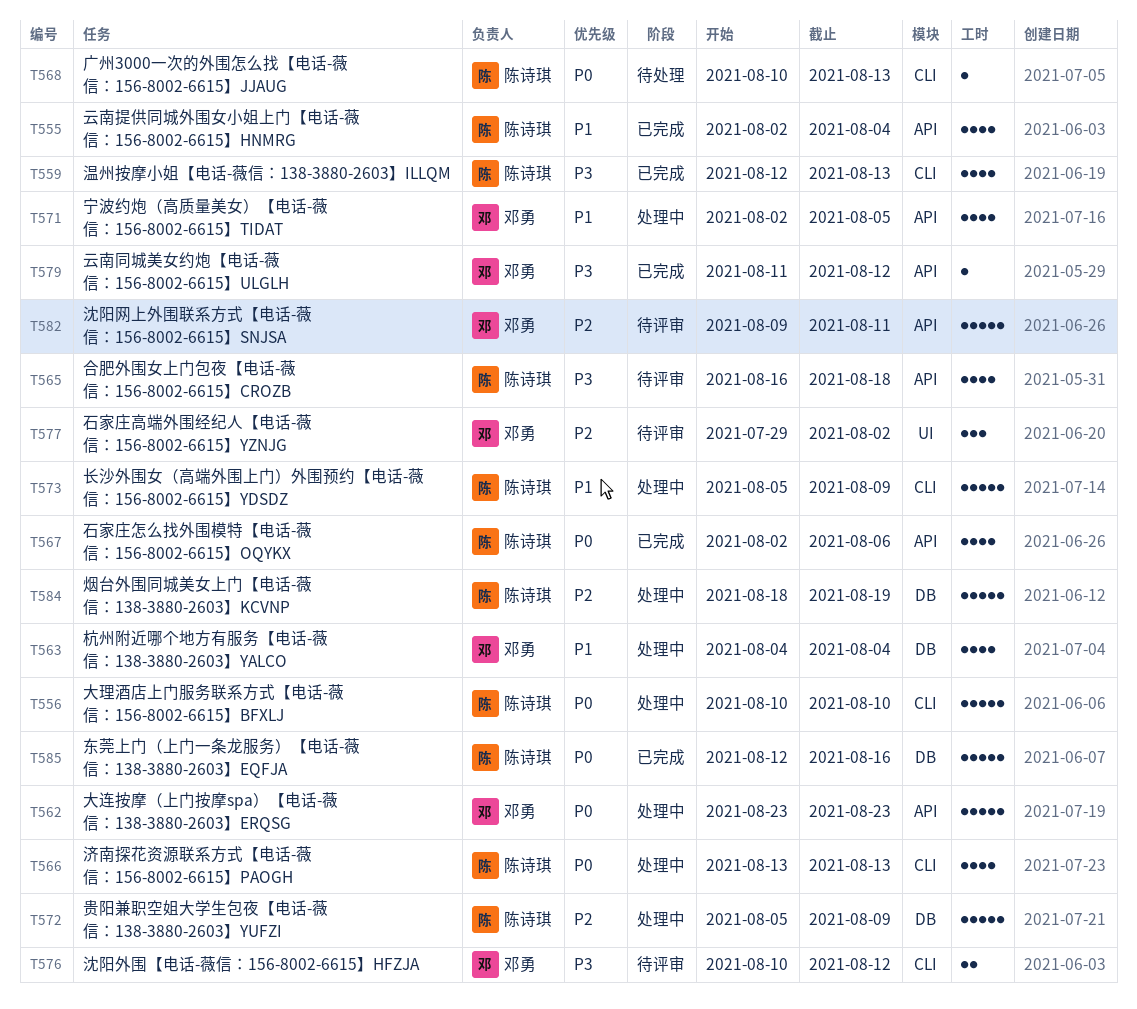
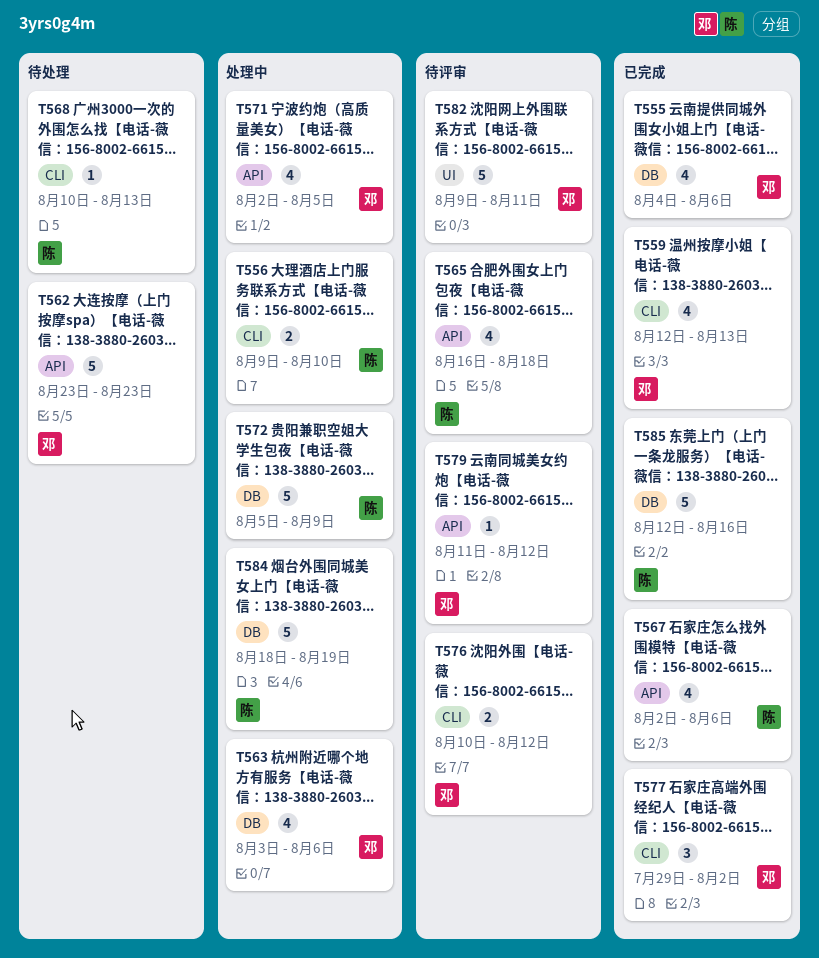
T555, owner: 陈诗琪 -> 邓勇
T555, label: API -> DB
T555, start: Aug 2 -> Aug 4
T555, due: Aug 4 -> Aug 6
T556, estimate: 5 -> 2
T556, start: Aug 10 -> Aug 9
T559, owner: 陈诗琪 -> 邓勇
T562, status: 处理中 -> 待处理
T563, start: Aug 4 -> Aug 3
T563, due: Aug 4 -> Aug 6
T566: present -> none
T573: present -> none
T577, status: 待评审 -> 已完成
T577, label: UI -> CLI
T579, status: 已完成 -> 待评审
T582, label: API -> UI

